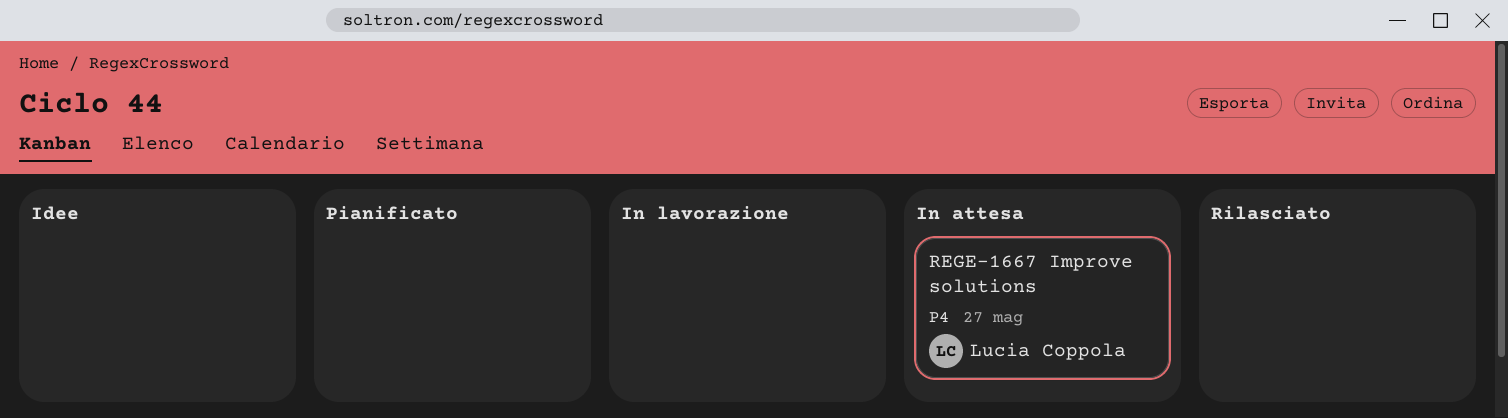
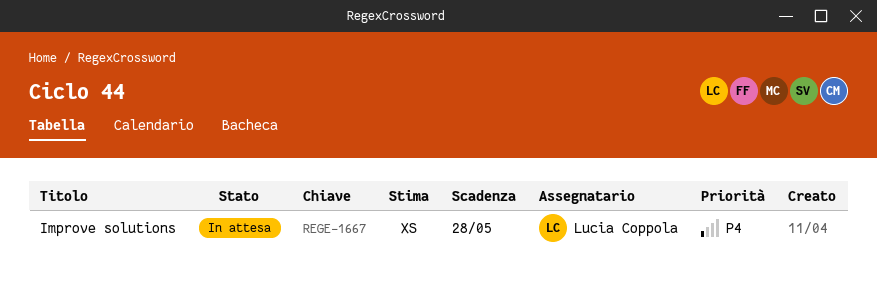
REGE-1667, due: May 27 -> May 28

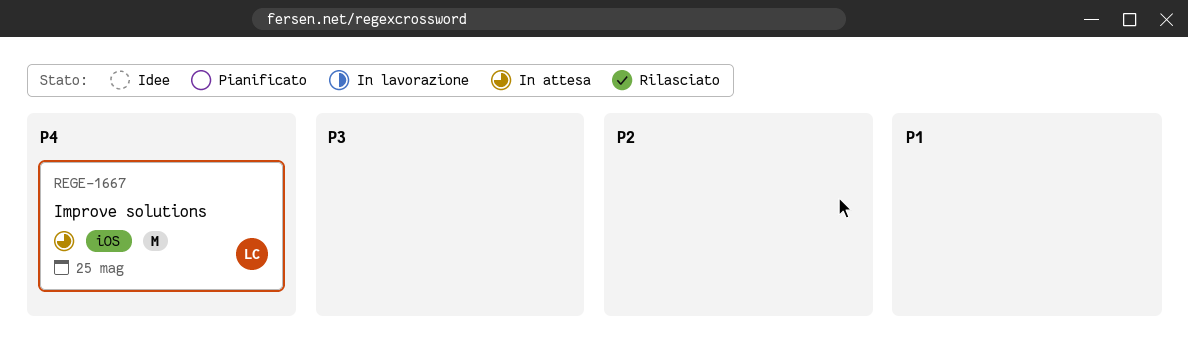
REGE-1667, estimate: XS -> M
REGE-1667, due: May 28 -> May 25

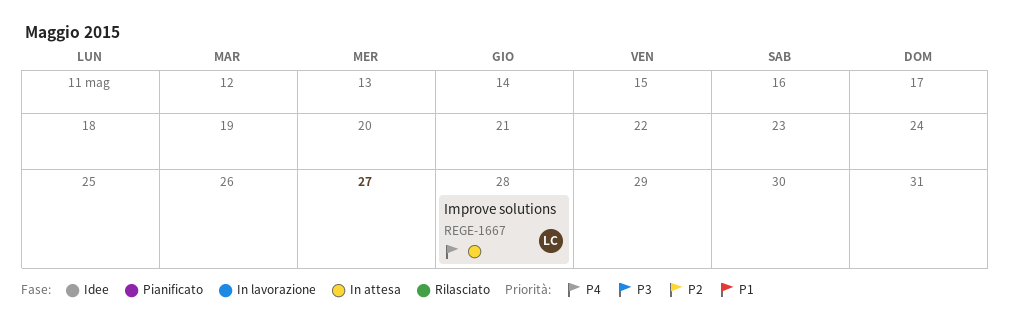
REGE-1667, due: May 25 -> May 28

